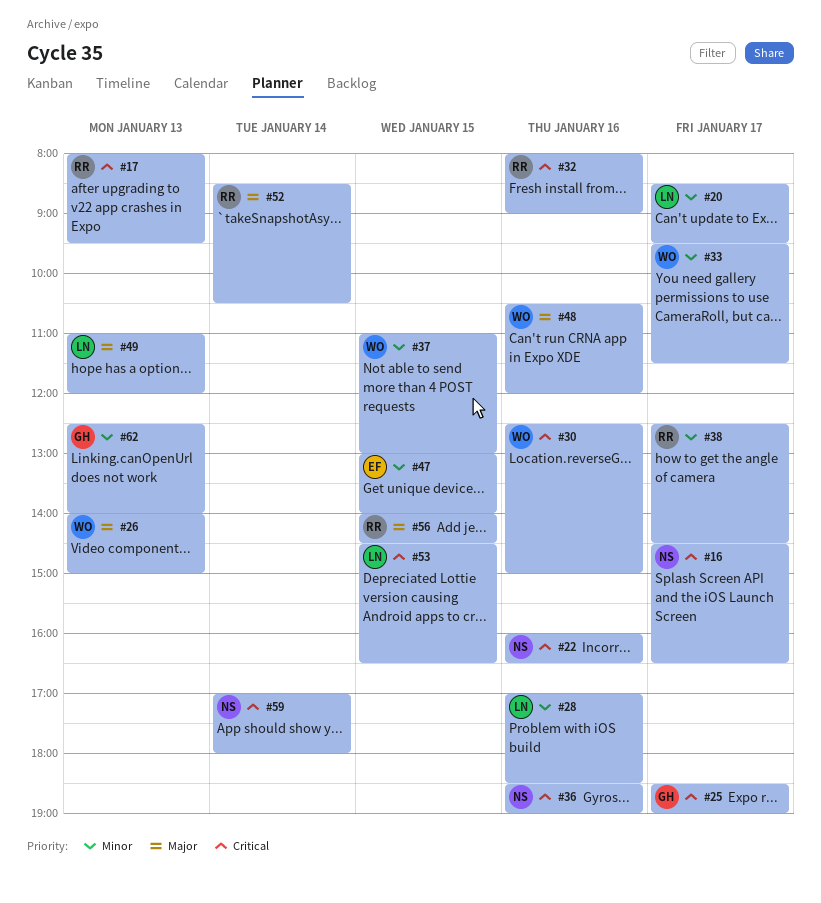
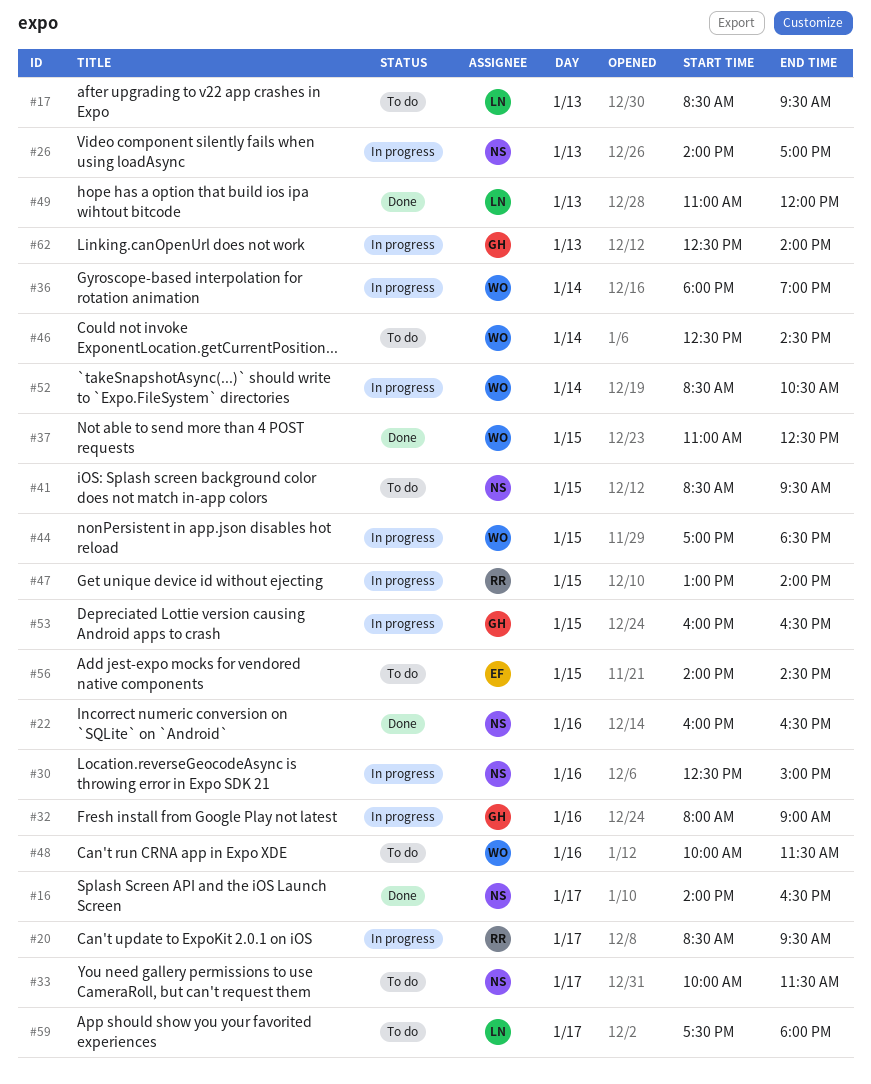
#16, begins: 14:30 -> 14:00
#17, owner: RR -> LN
#17, begins: 08:00 -> 08:30
#20, owner: LN -> RR
#25: present -> none
#26, owner: WO -> NS
#26, ends: 15:00 -> 17:00
#28: present -> none
#30, owner: WO -> NS
#32, owner: RR -> GH
#33, owner: WO -> NS
#33, begins: 09:30 -> 10:00
#36, owner: NS -> WO
#36, day: Jan 16 -> Jan 14
#36, begins: 18:30 -> 18:00
#37, ends: 13:00 -> 12:30
#38: present -> none
#41: none -> present
#44: none -> present
#46: none -> present
#47, owner: EF -> RR
#48, begins: 10:30 -> 10:00
#48, ends: 12:00 -> 11:30
#52, owner: RR -> WO
#53, owner: LN -> GH
#53, begins: 14:30 -> 16:00
#56, owner: RR -> EF
#59, owner: NS -> LN
#59, day: Jan 14 -> Jan 17
#59, begins: 17:00 -> 17:30

